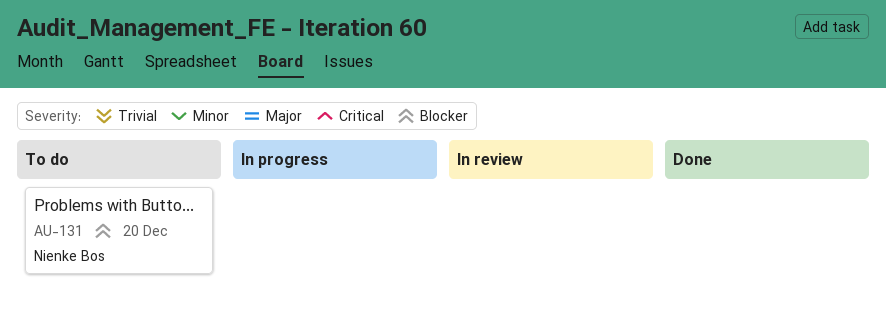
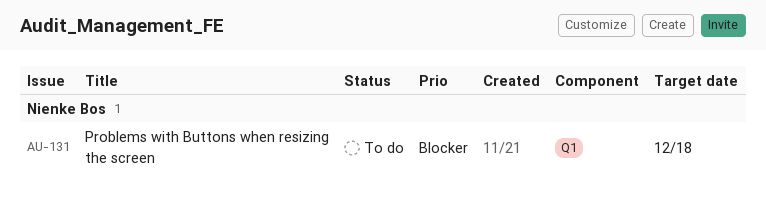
AU-131, due: Dec 20 -> Dec 18

